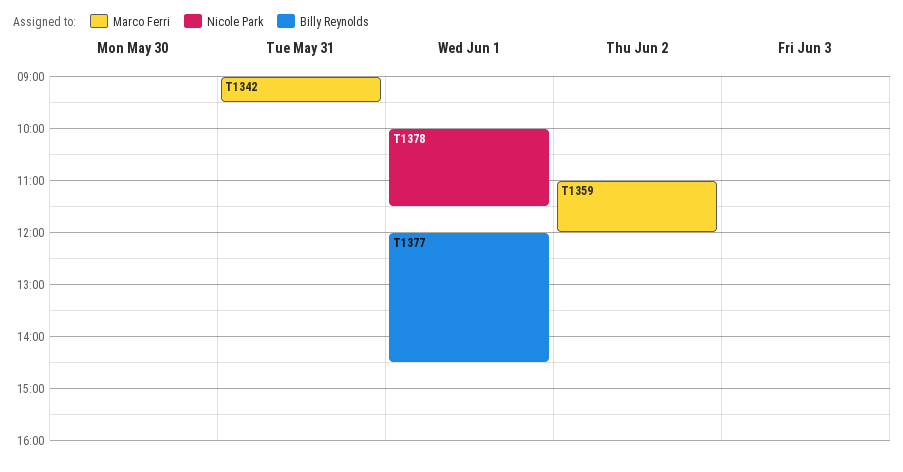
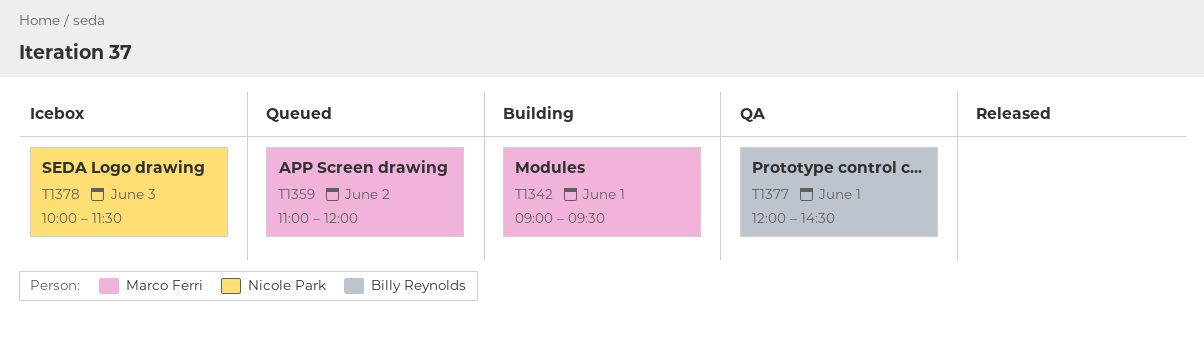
T1342, day: May 31 -> Jun 1
T1378, day: Jun 1 -> Jun 3

